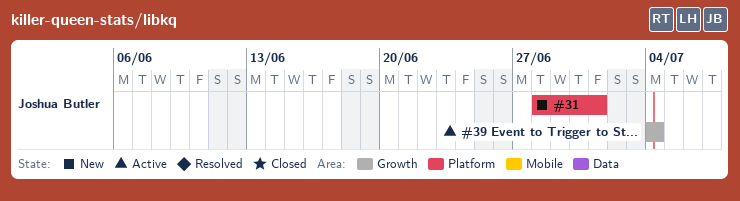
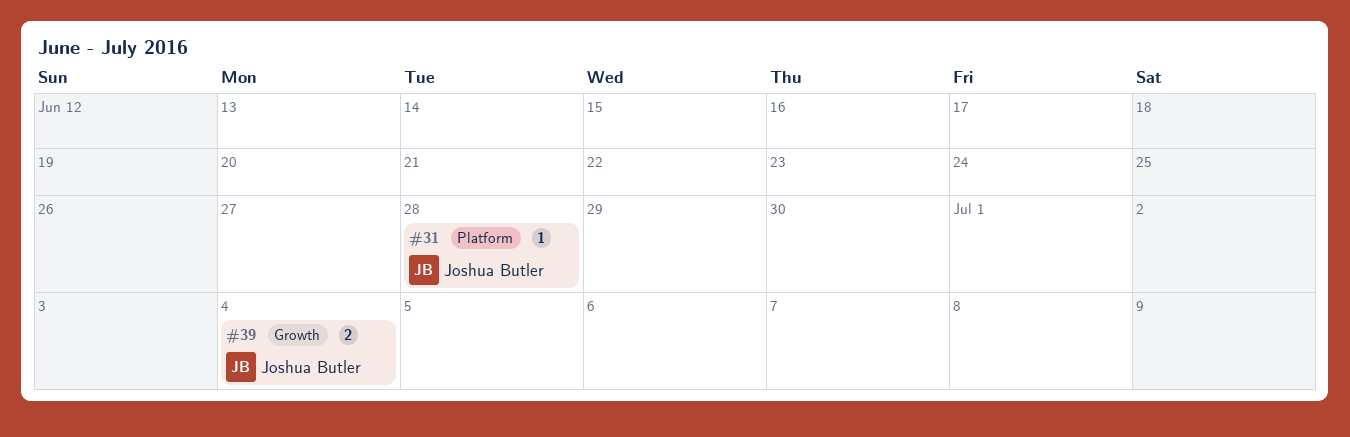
#31, due: Jul 1 -> Jun 28

